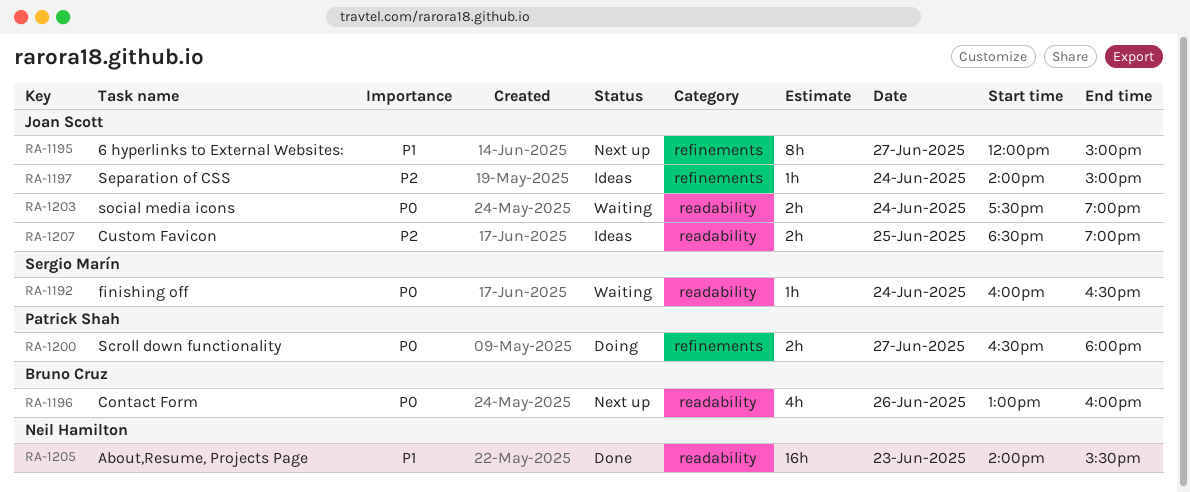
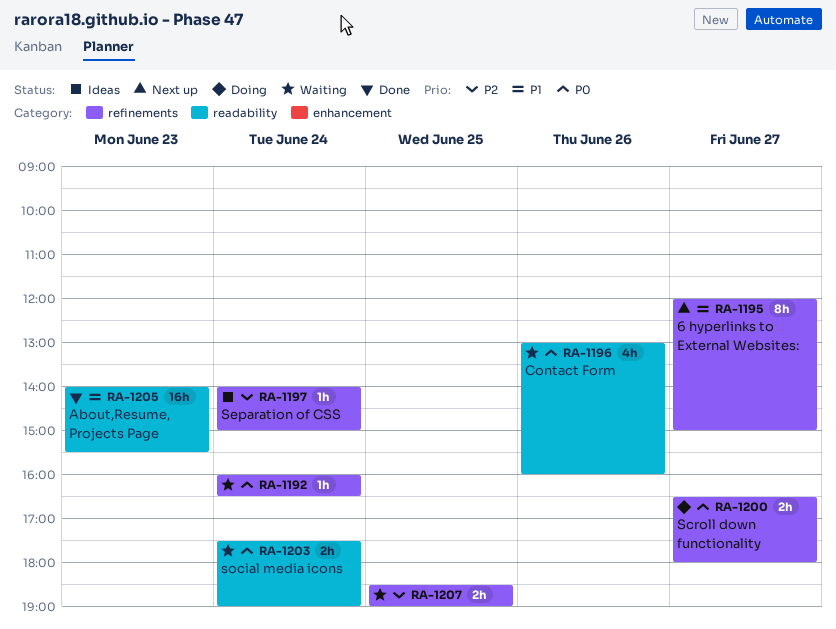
RA-1192, label: readability -> refinements
RA-1196, status: Next up -> Waiting
RA-1207, status: Ideas -> Waiting
RA-1207, label: readability -> refinements

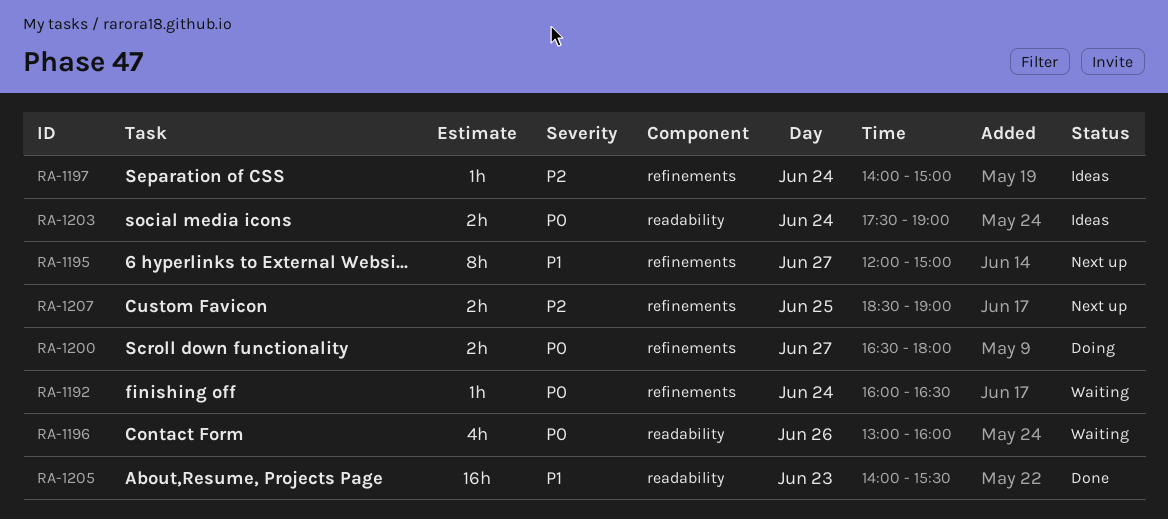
RA-1203, status: Waiting -> Ideas
RA-1207, status: Waiting -> Next up

